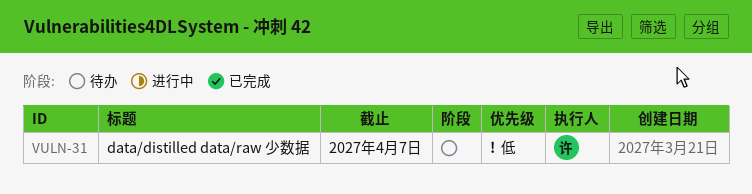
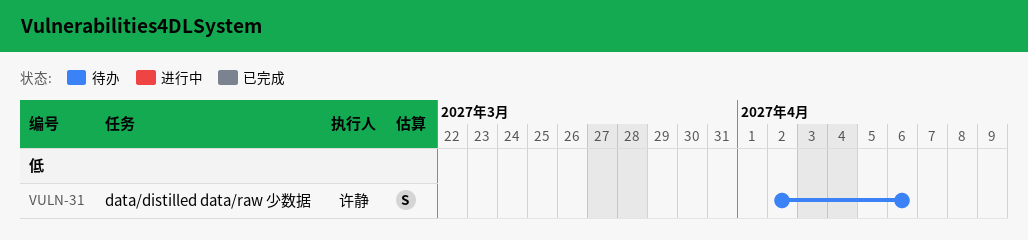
VULN-31, due: Apr 7 -> Apr 6

